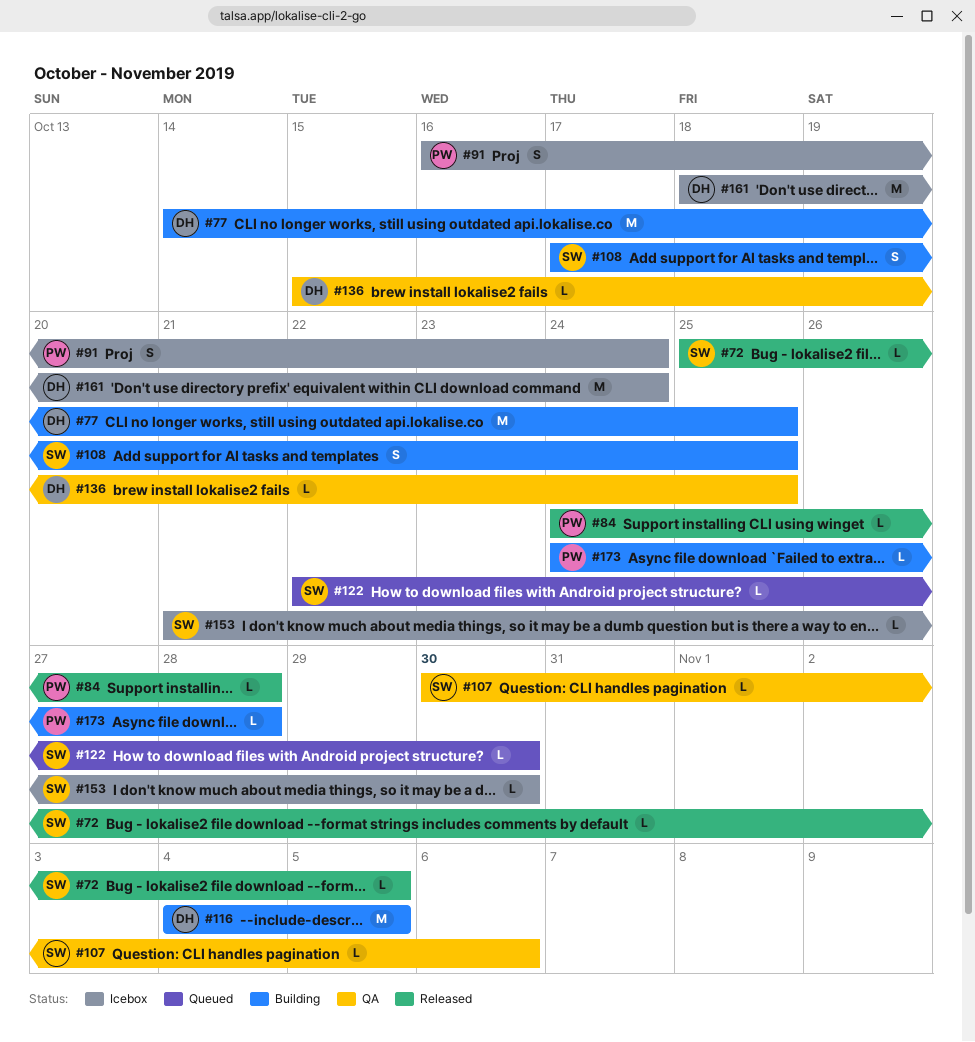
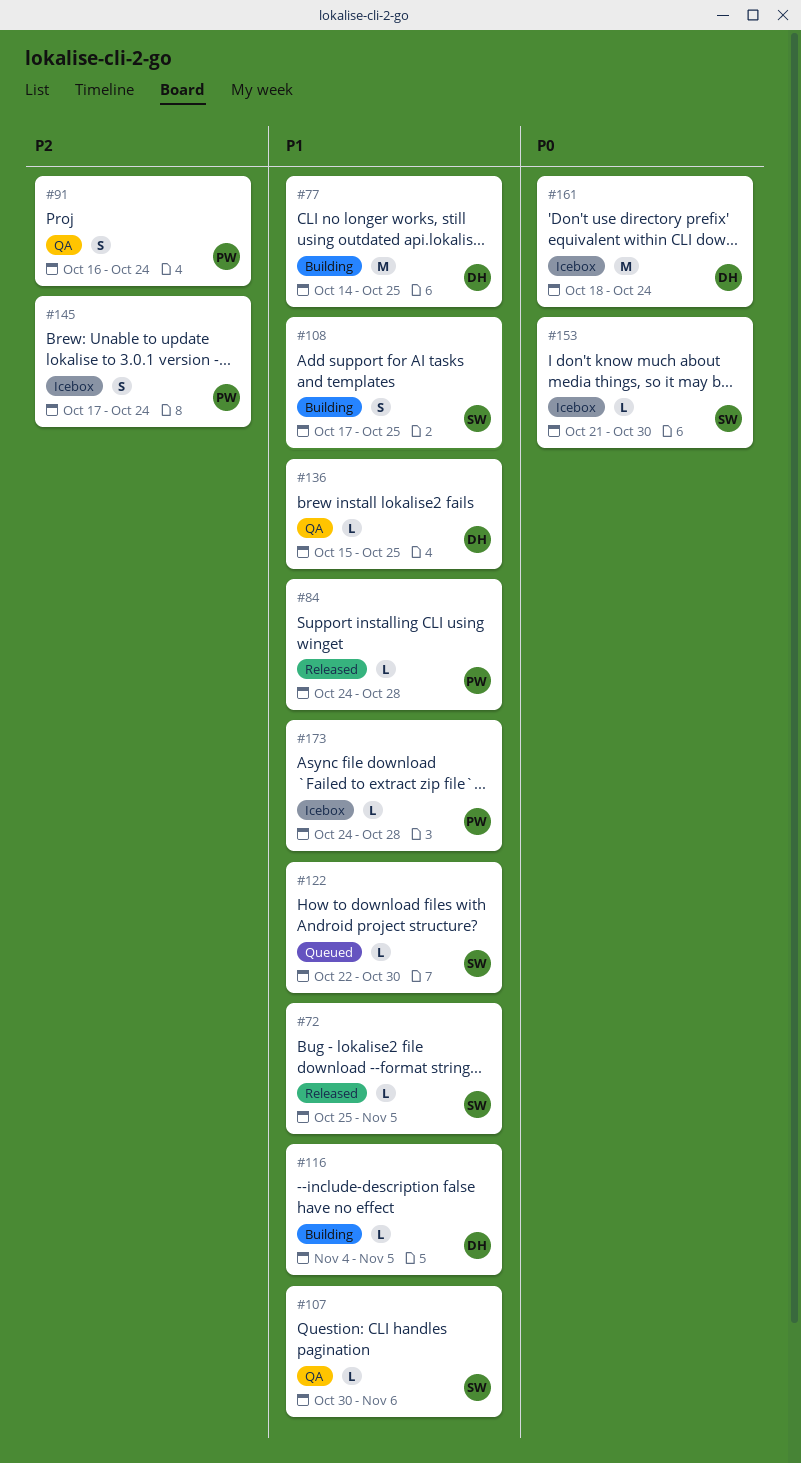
#91, status: Icebox -> QA
#116, estimate: M -> L
#145: none -> present
#173, status: Building -> Icebox

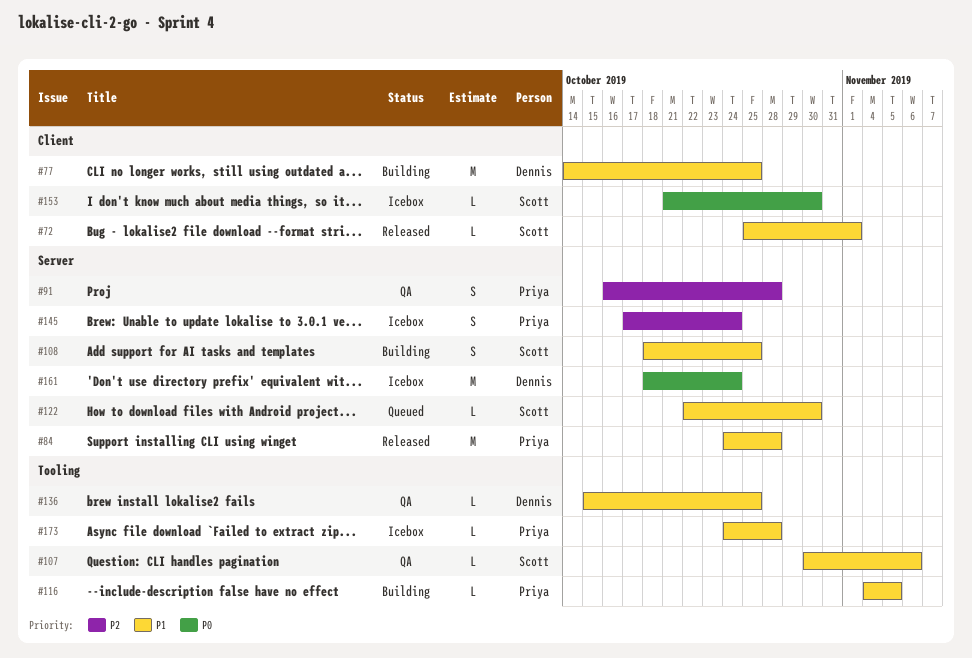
#72, due: Nov 5 -> Nov 1
#84, estimate: L -> M
#91, due: Oct 24 -> Oct 28
#108, start: Oct 17 -> Oct 18
#116, owner: Dennis -> Priya

